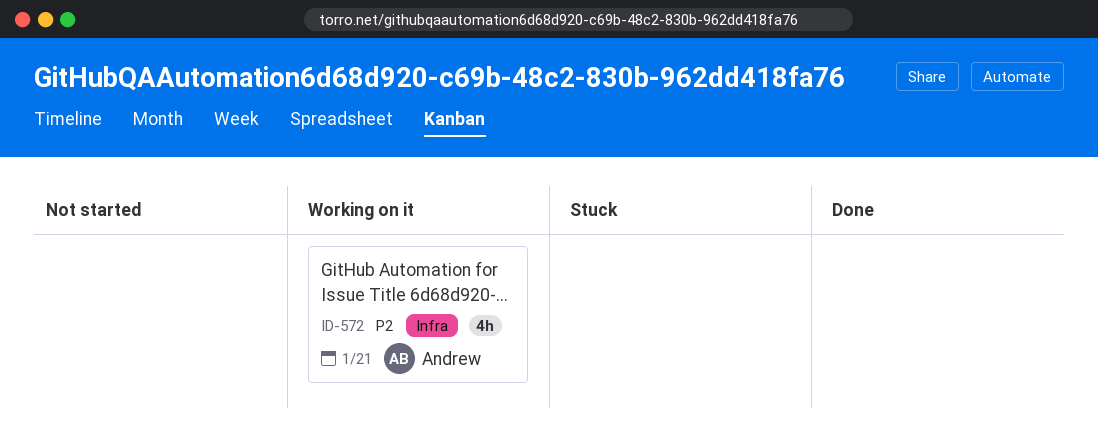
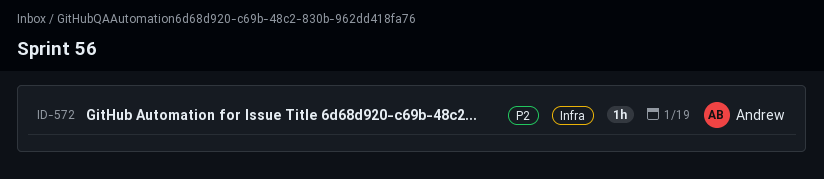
ID-572, estimate: 4h -> 1h
ID-572, due: Jan 21 -> Jan 19

